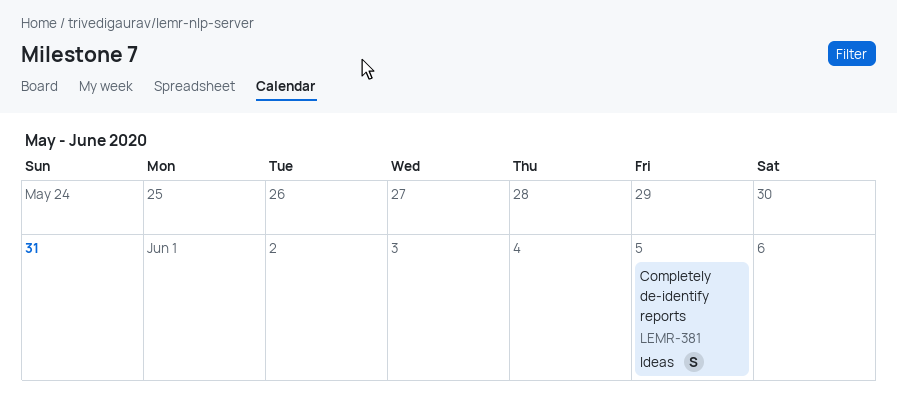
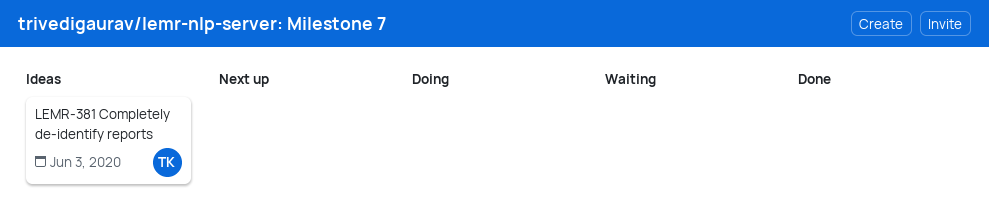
LEMR-381, due: Jun 5 -> Jun 3

